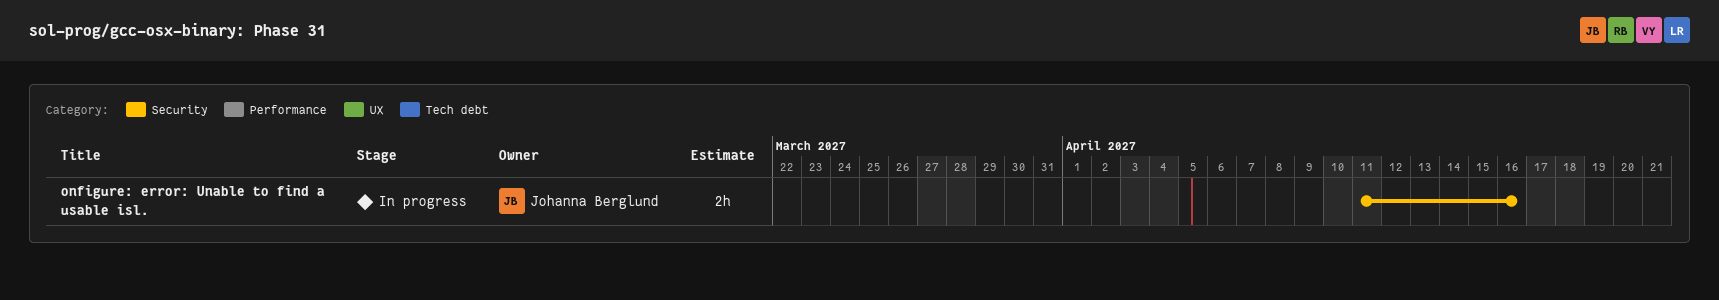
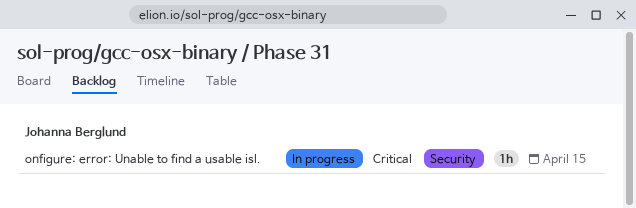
onfigure: error: Unable to find a usable isl., estimate: 2h -> 1h
onfigure: error: Unable to find a usable isl., due: Apr 16 -> Apr 15

